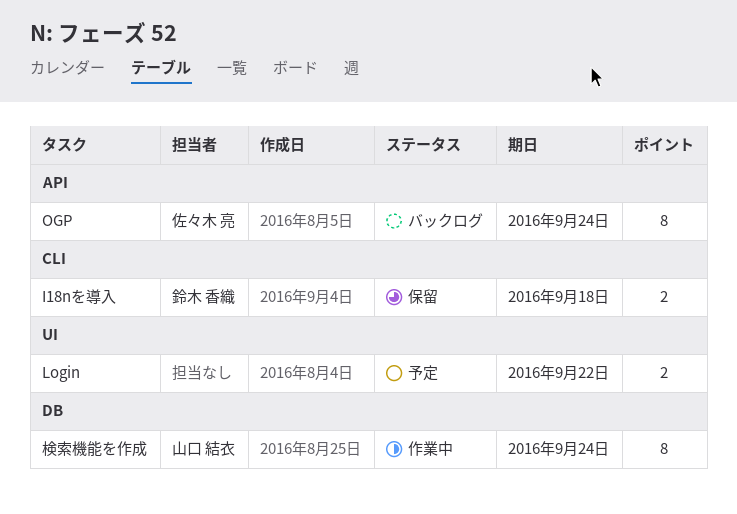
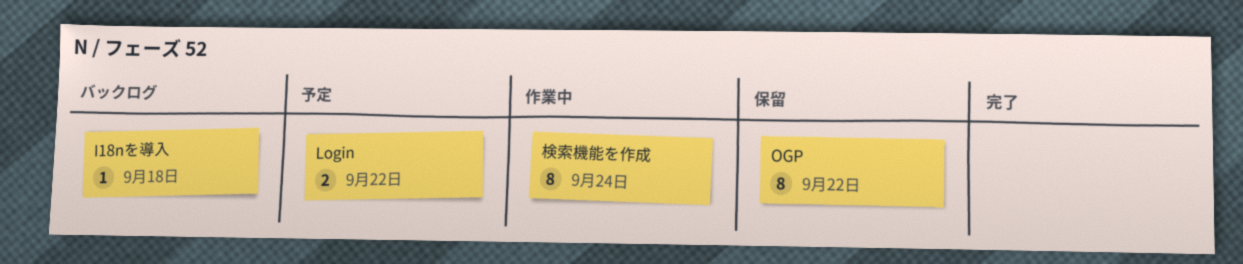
I18nを導入, status: 保留 -> バックログ
I18nを導入, estimate: 2 -> 1
OGP, status: バックログ -> 保留
OGP, due: Sep 24 -> Sep 22

